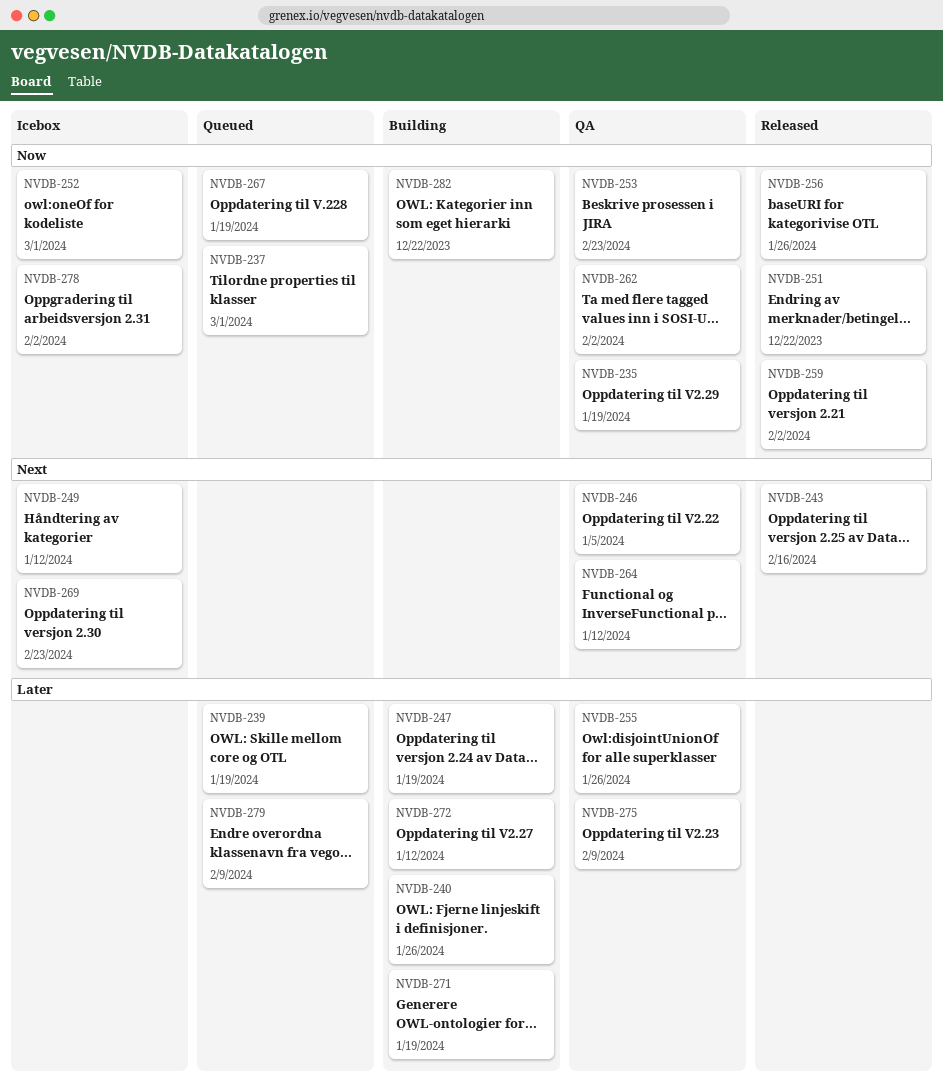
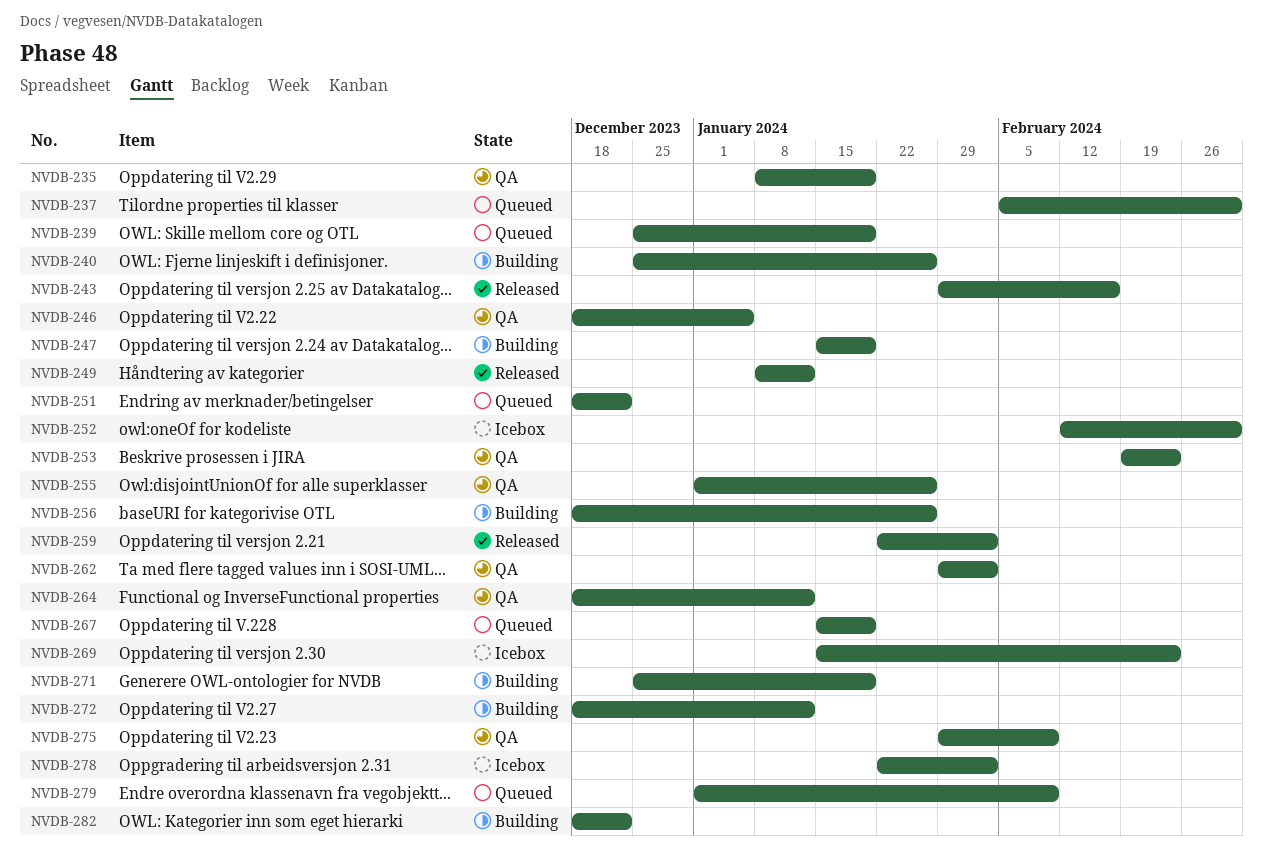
NVDB-249, status: Icebox -> Released
NVDB-251, status: Released -> Queued
NVDB-256, status: Released -> Building

